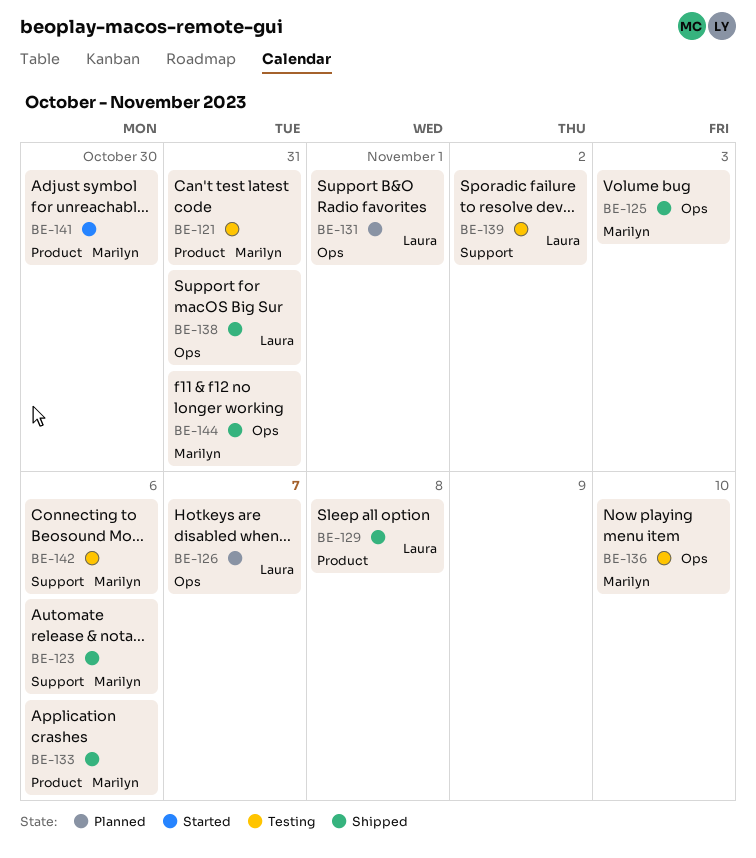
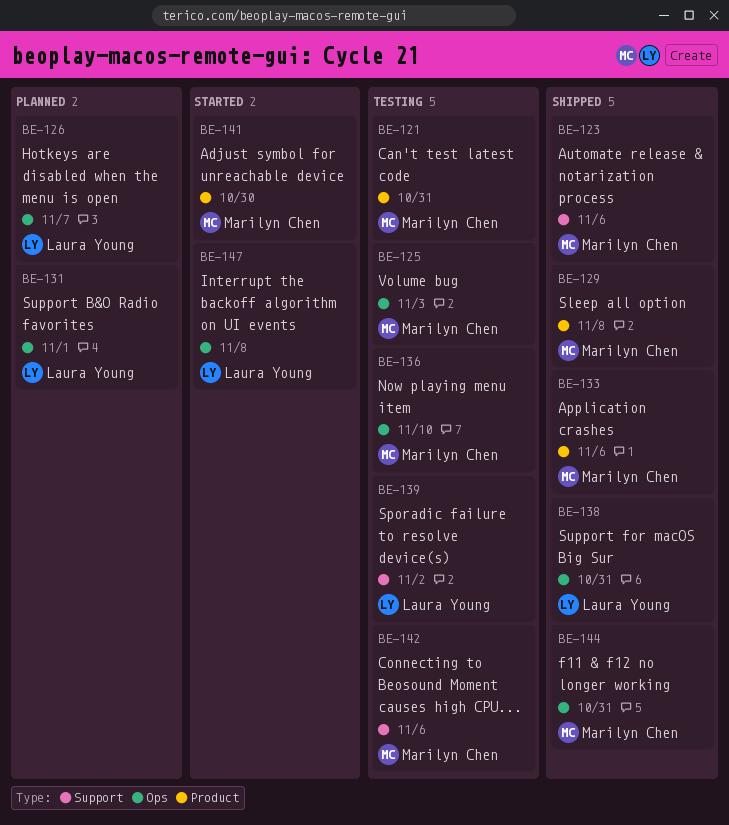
BE-125, status: Shipped -> Testing
BE-129, owner: Laura Young -> Marilyn Chen
BE-147: none -> present

